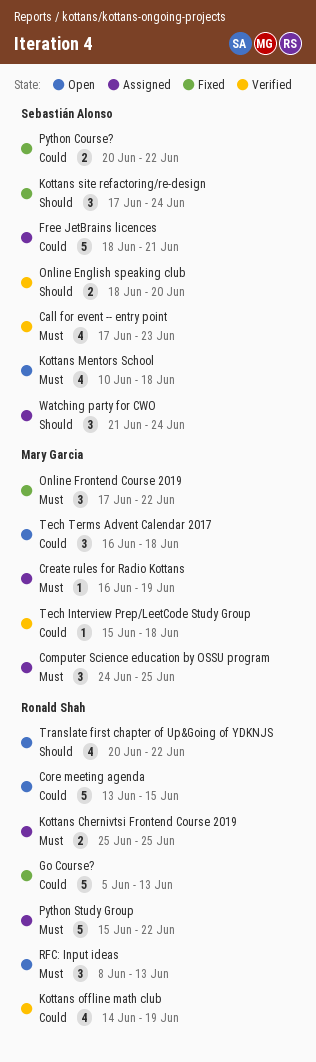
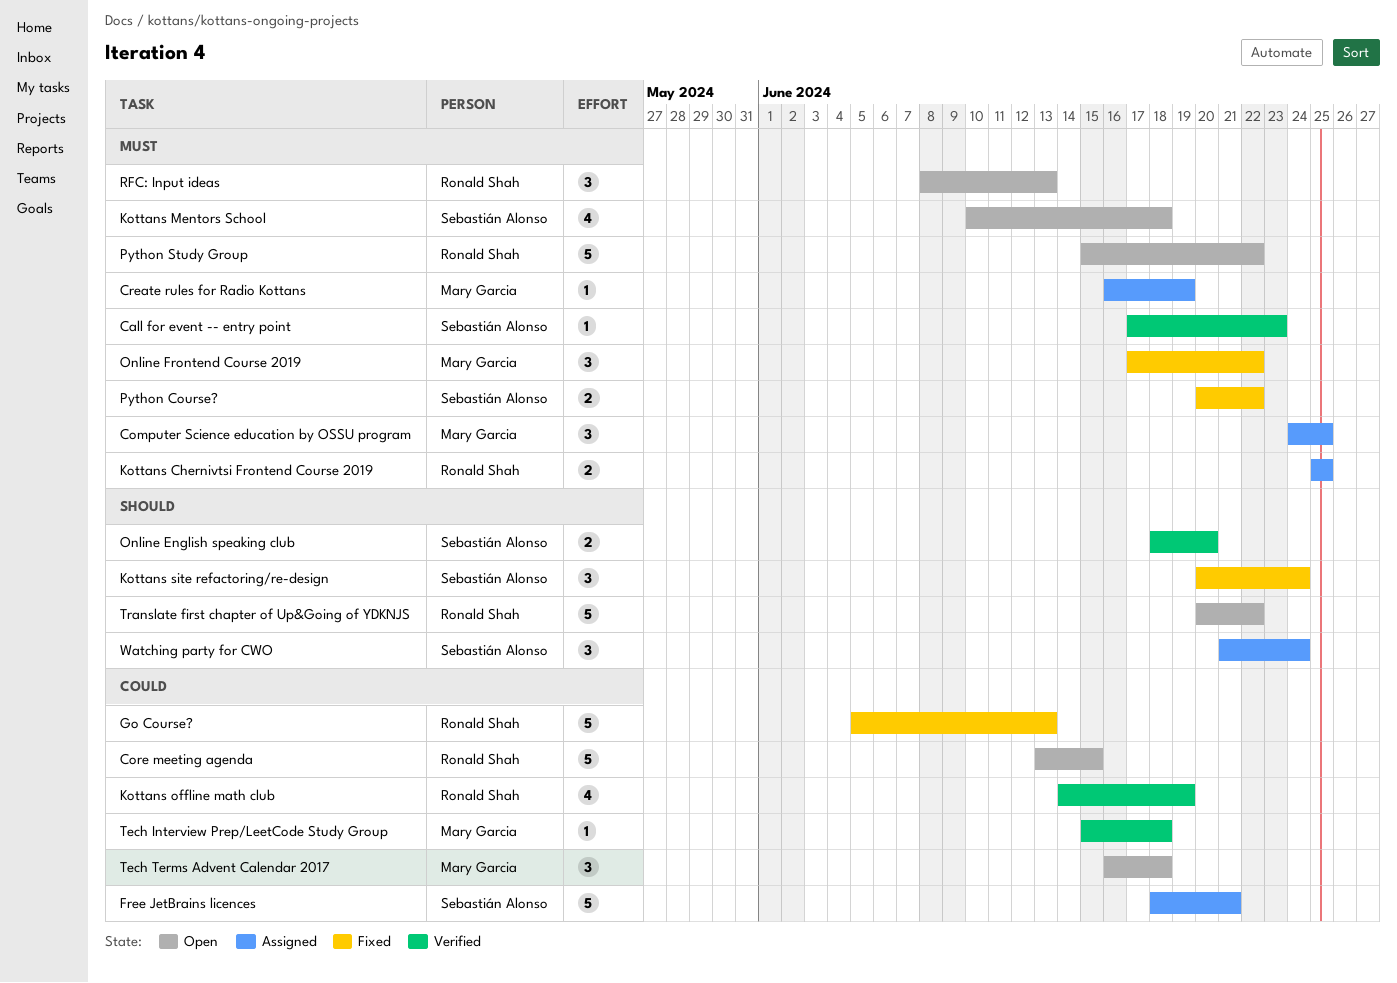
Call for event -- entry point, estimate: 4 -> 1
Kottans site refactoring/re-design, start: Jun 17 -> Jun 20
Python Course?, priority: Could -> Must
Python Study Group, status: Assigned -> Open
Translate first chapter of Up&Going of YDKNJS, estimate: 4 -> 5

